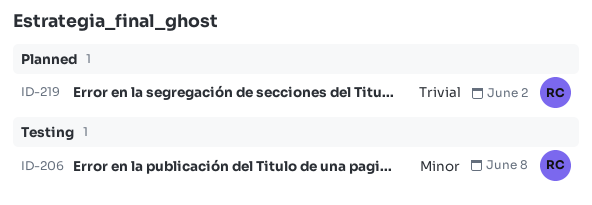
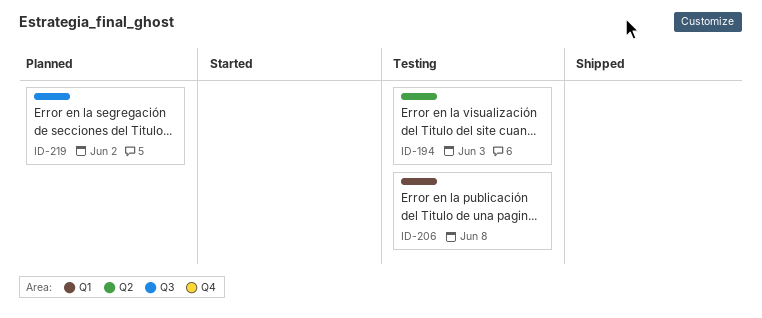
ID-194: none -> present

